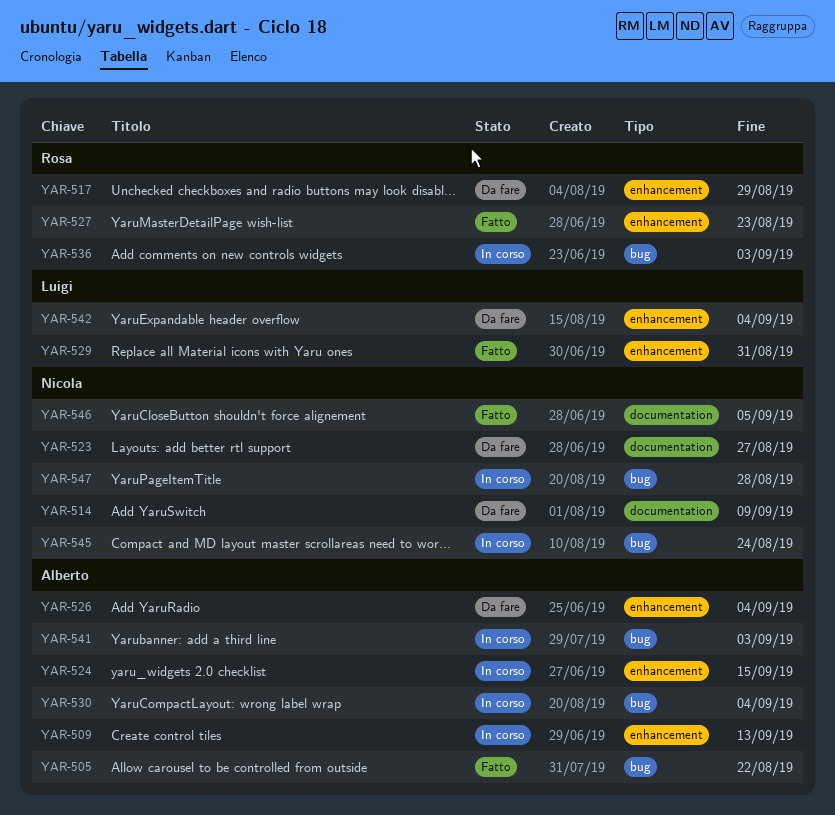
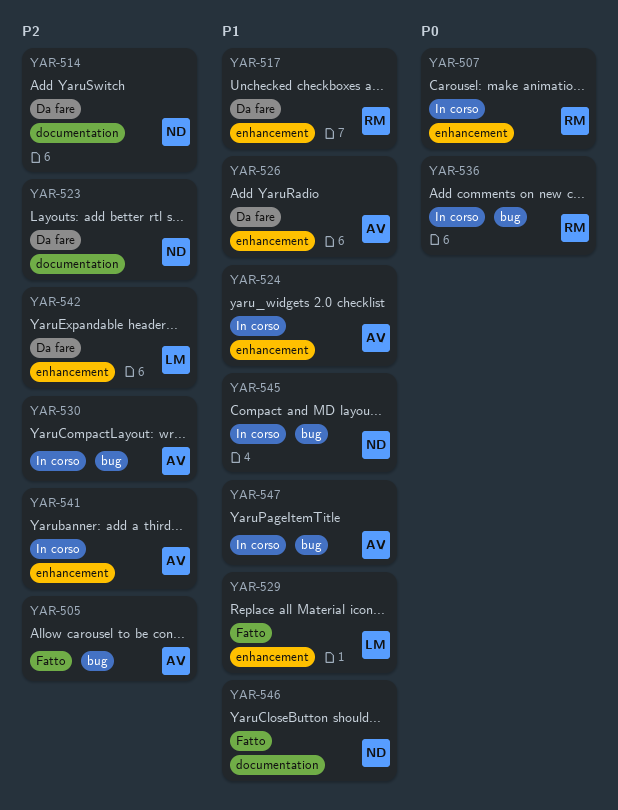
YAR-507: none -> present
YAR-509: present -> none
YAR-527: present -> none
YAR-541, label: bug -> enhancement
YAR-547, owner: Nicola -> Alberto

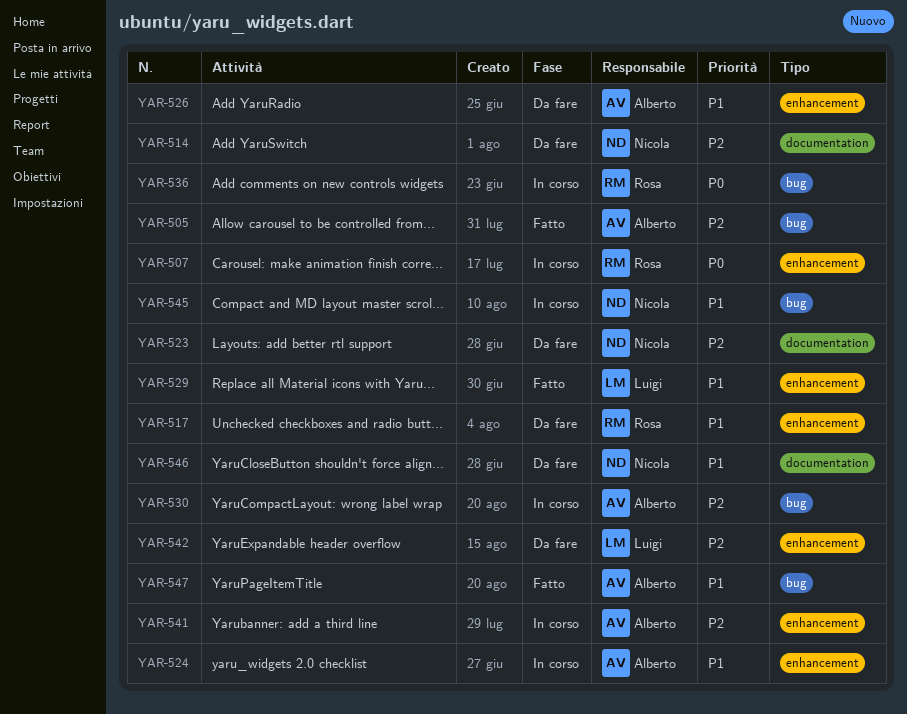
YAR-546, status: Fatto -> Da fare
YAR-547, status: In corso -> Fatto

